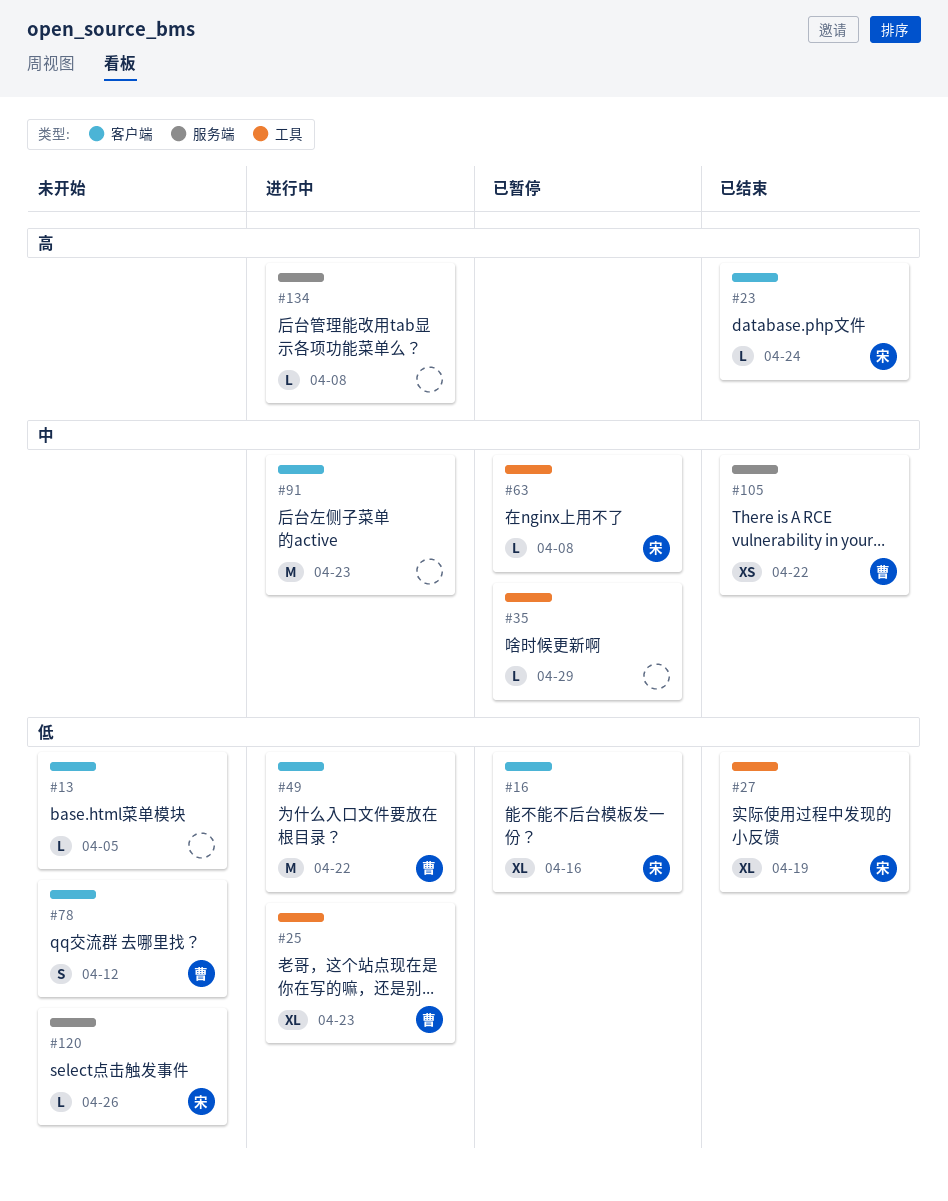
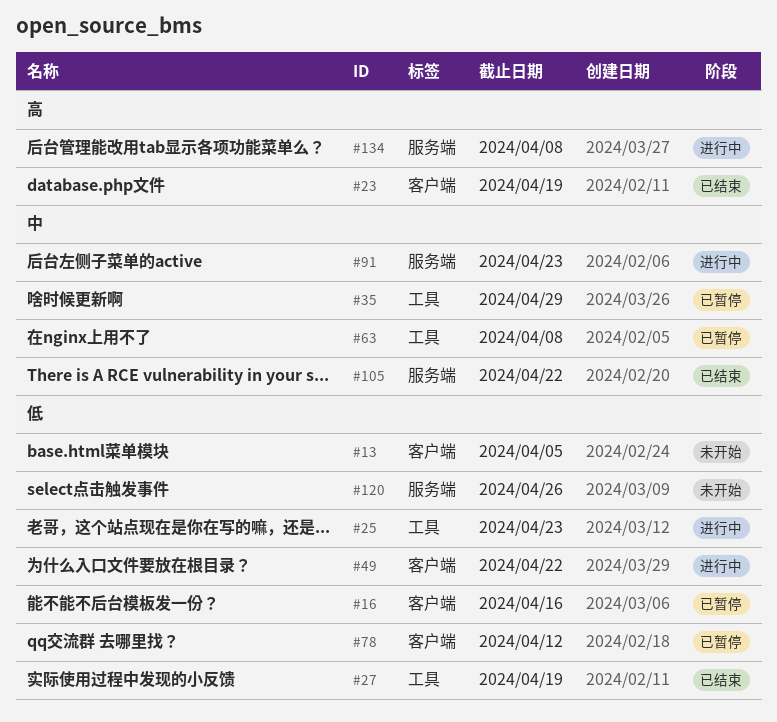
#23, due: Apr 24 -> Apr 19
#78, status: 未开始 -> 已暂停
#91, label: 客户端 -> 服务端

